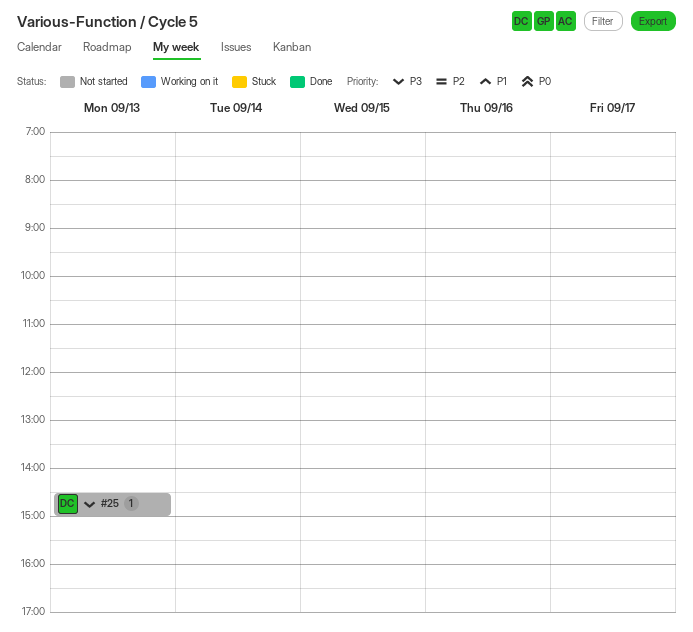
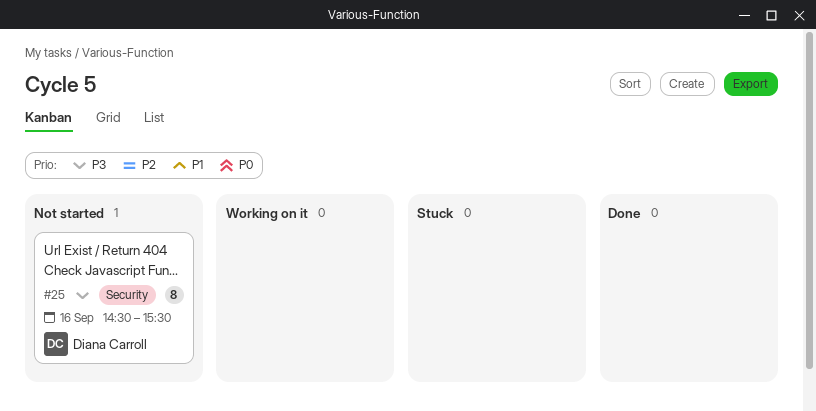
#25, estimate: 1 -> 8
#25, day: Sep 13 -> Sep 16
#25, ends: 15:00 -> 15:30

